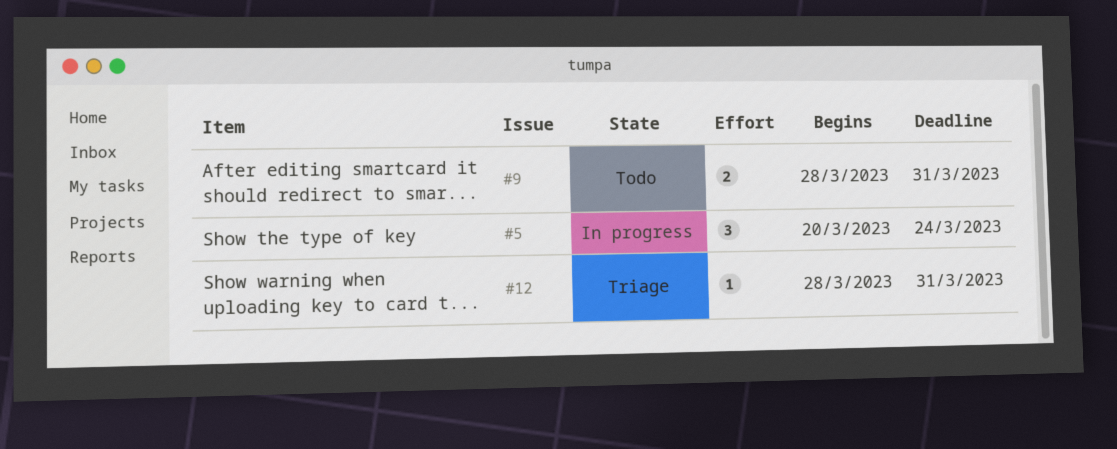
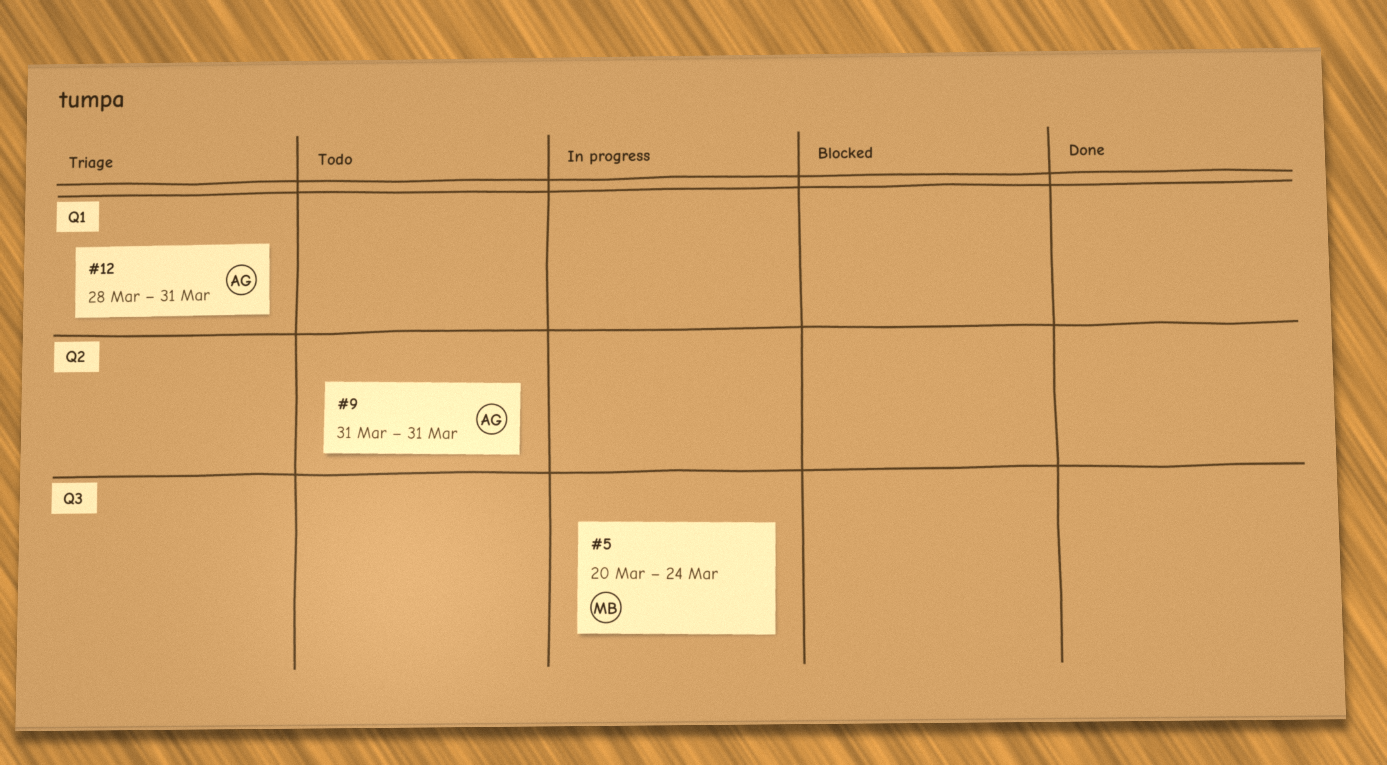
#9, start: Mar 28 -> Mar 31

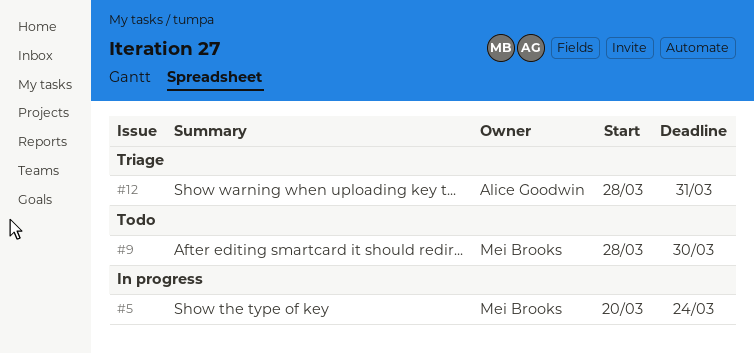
#9, owner: Alice Goodwin -> Mei Brooks
#9, start: Mar 31 -> Mar 28
#9, due: Mar 31 -> Mar 30

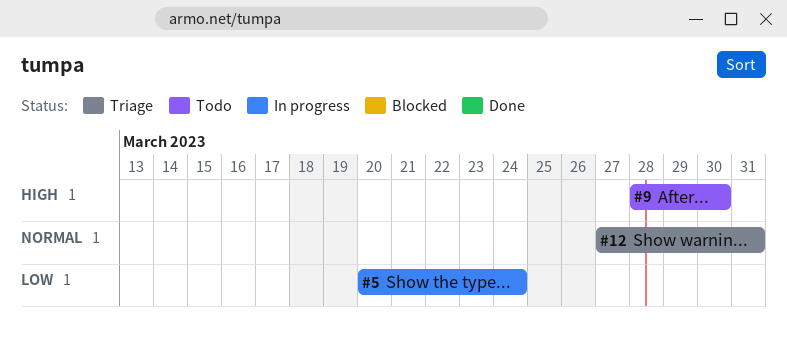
#12, start: Mar 28 -> Mar 27

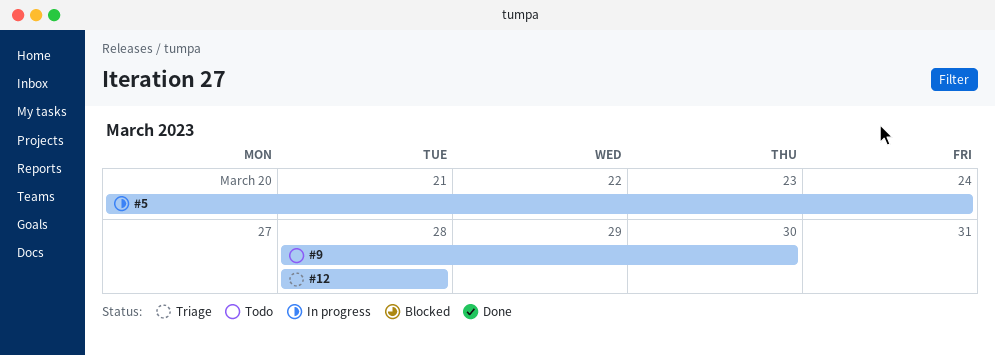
#12, start: Mar 27 -> Mar 28
#12, due: Mar 31 -> Mar 28

